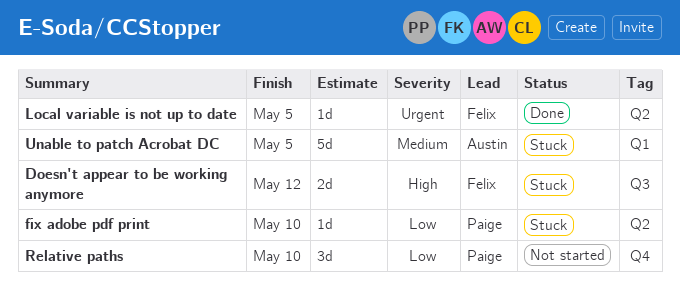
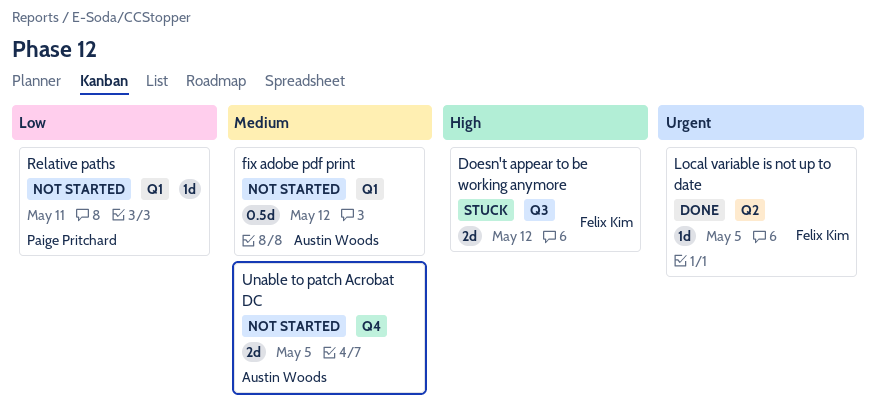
fix adobe pdf print, status: Stuck -> Not started
fix adobe pdf print, owner: Paige Pritchard -> Austin Woods
fix adobe pdf print, priority: Low -> Medium
fix adobe pdf print, label: Q2 -> Q1
fix adobe pdf print, estimate: 1d -> 0.5d
fix adobe pdf print, due: May 10 -> May 12
Relative paths, label: Q4 -> Q1
Relative paths, estimate: 3d -> 1d
Relative paths, due: May 10 -> May 11
Unable to patch Acrobat DC, status: Stuck -> Not started
Unable to patch Acrobat DC, label: Q1 -> Q4
Unable to patch Acrobat DC, estimate: 5d -> 2d

